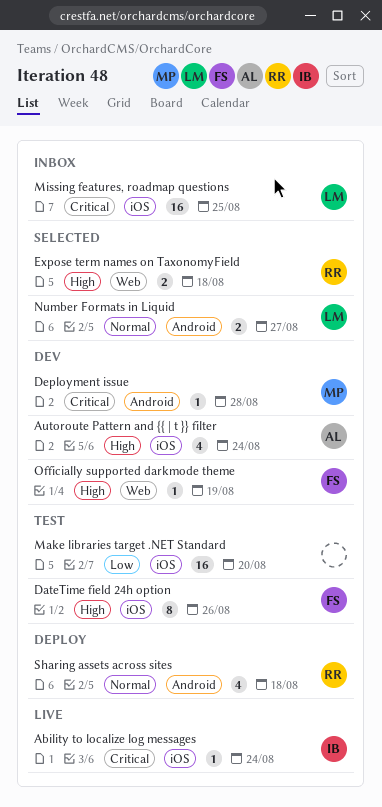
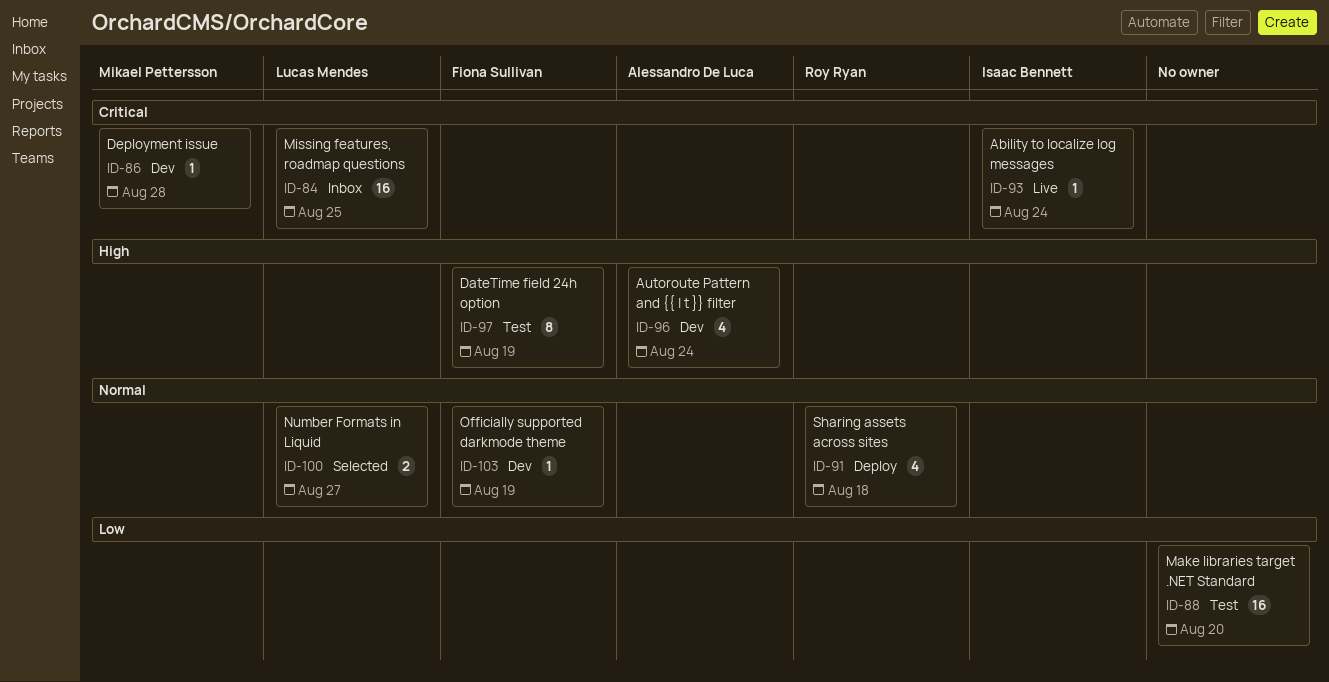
DateTime field 24h option, due: Aug 26 -> Aug 19
Expose term names on TaxonomyField: present -> none
Officially supported darkmode theme, priority: High -> Normal

